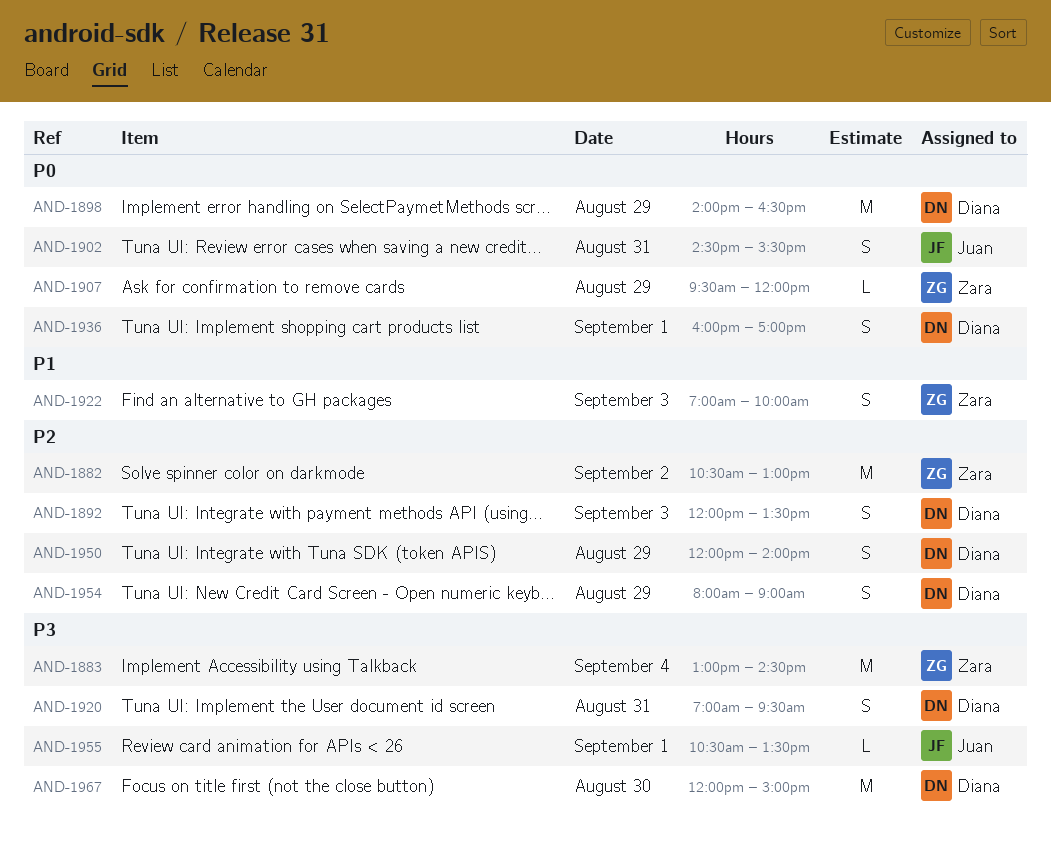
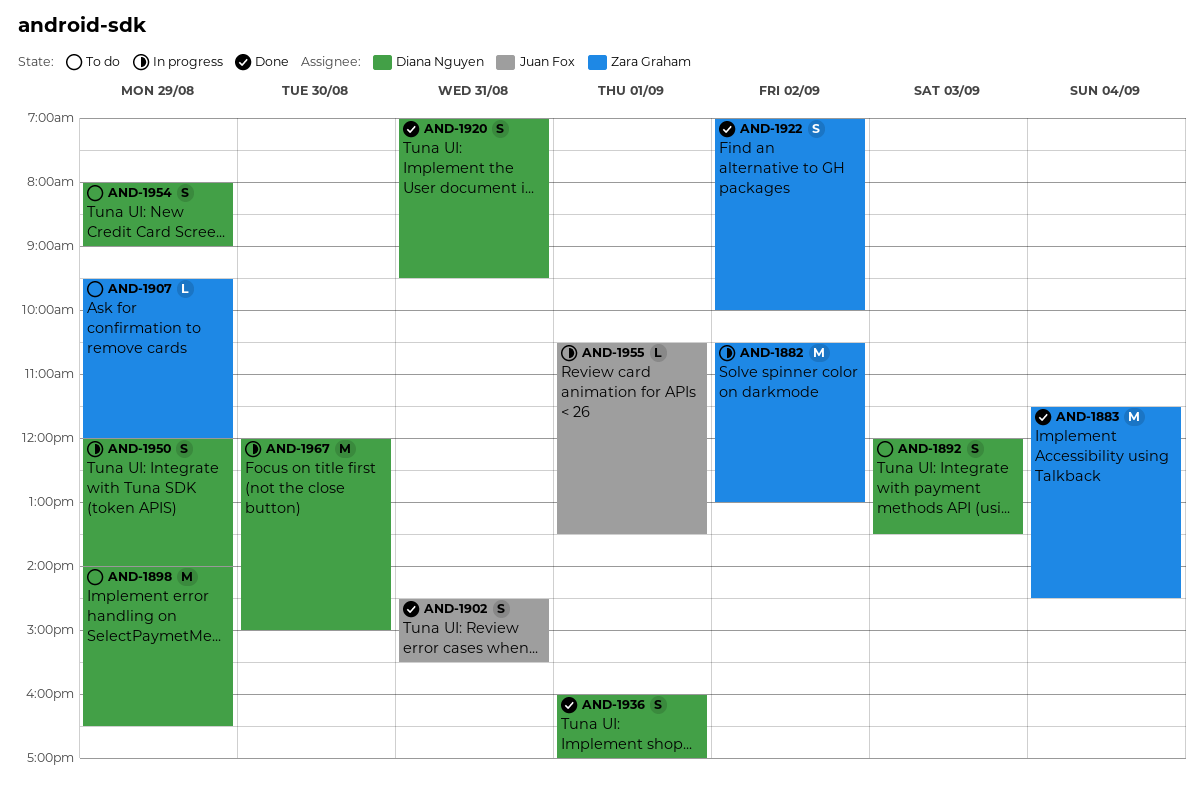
AND-1883, begins: 13:00 -> 11:30
AND-1922, day: Sep 3 -> Sep 2

